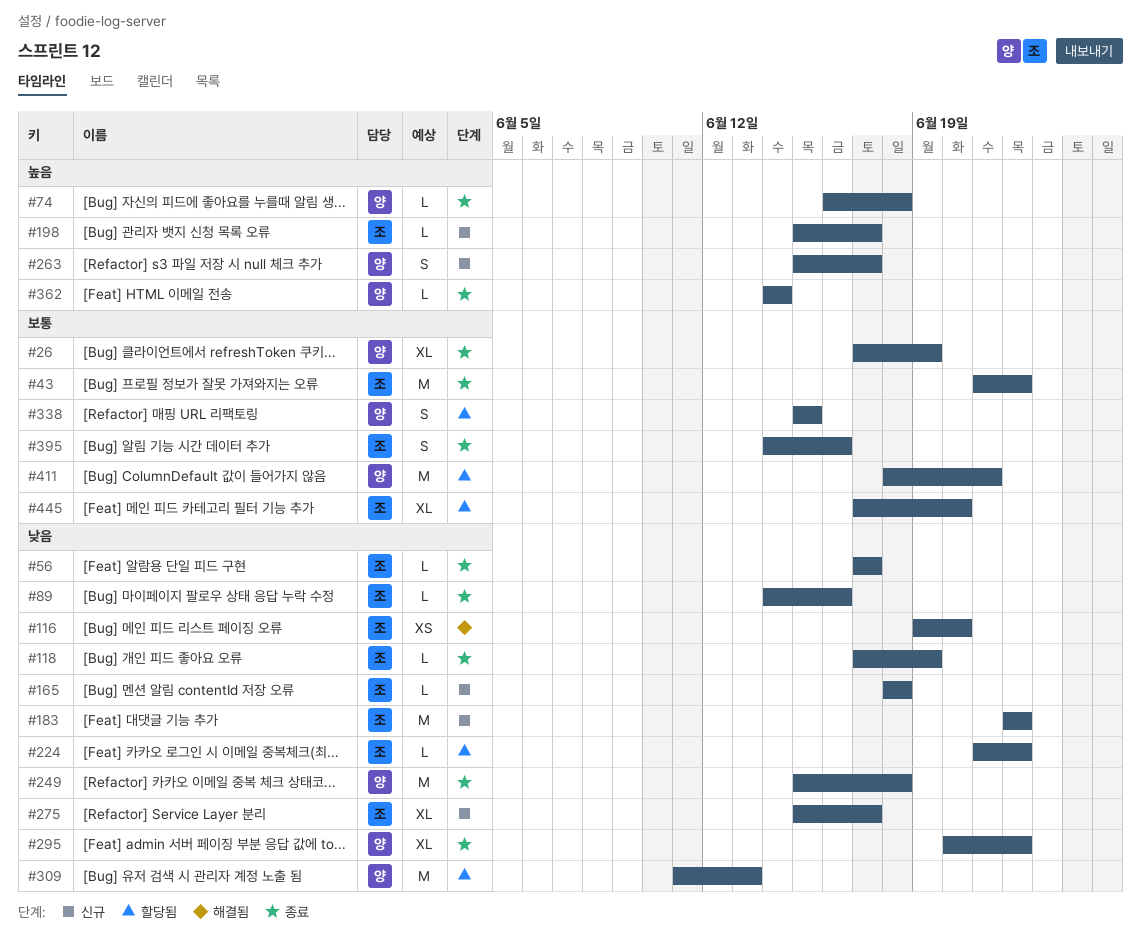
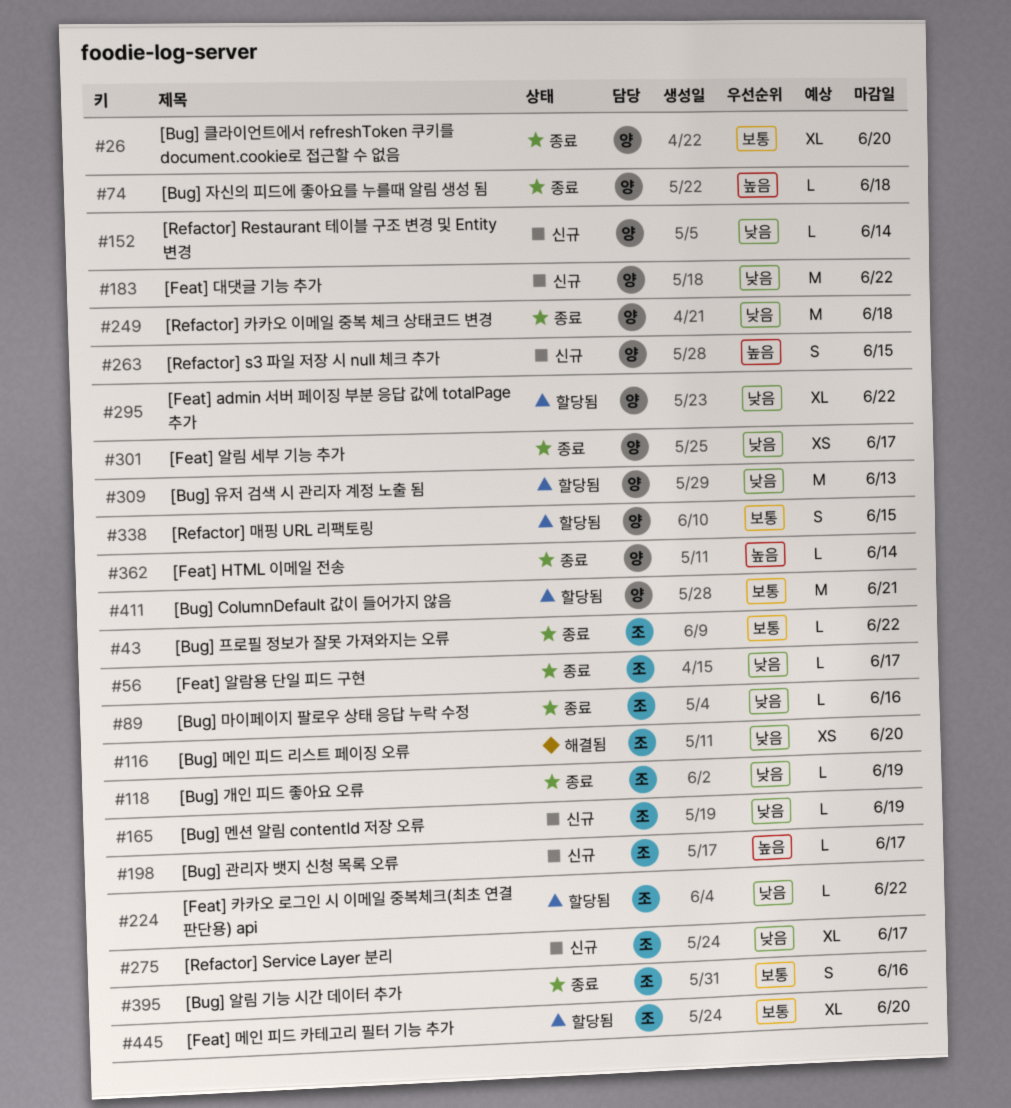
#26, due: Jun 19 -> Jun 20
#43, estimate: M -> L
#152: none -> present
#165, due: Jun 18 -> Jun 19
#183, owner: 조 -> 양
#263, due: Jun 17 -> Jun 15
#295, status: 종료 -> 할당됨
#301: none -> present

